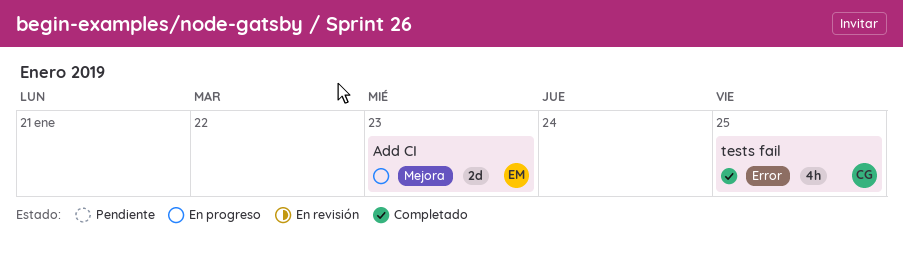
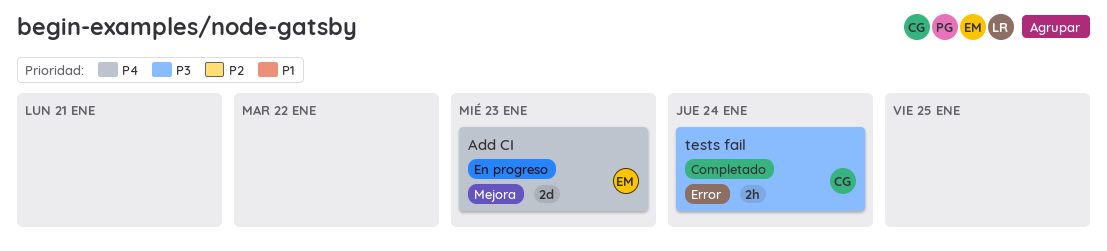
tests fail, estimate: 4h -> 2h
tests fail, due: Jan 25 -> Jan 24

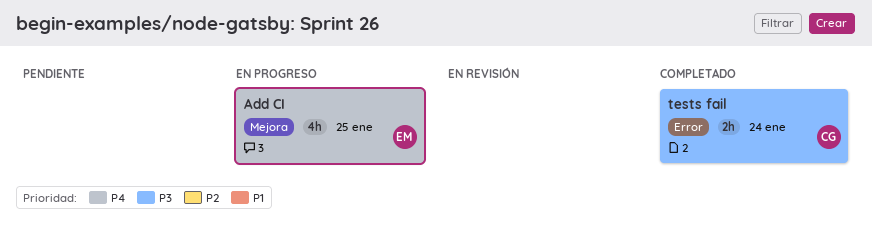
Add CI, estimate: 2d -> 4h
Add CI, due: Jan 23 -> Jan 25

